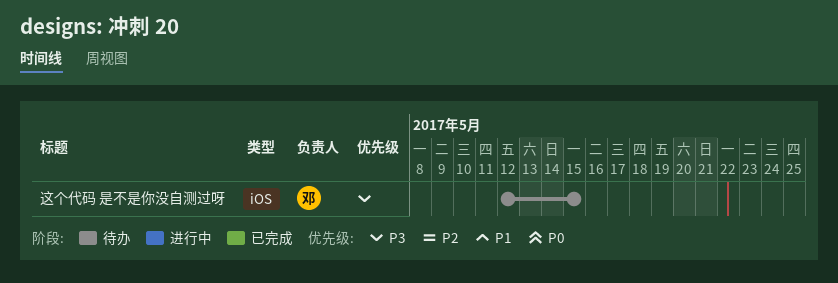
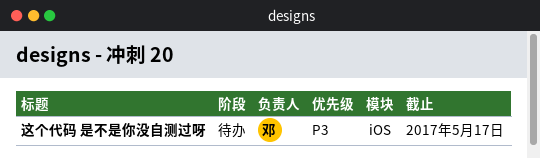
这个代码 是不是你没自测过呀, due: May 15 -> May 17

